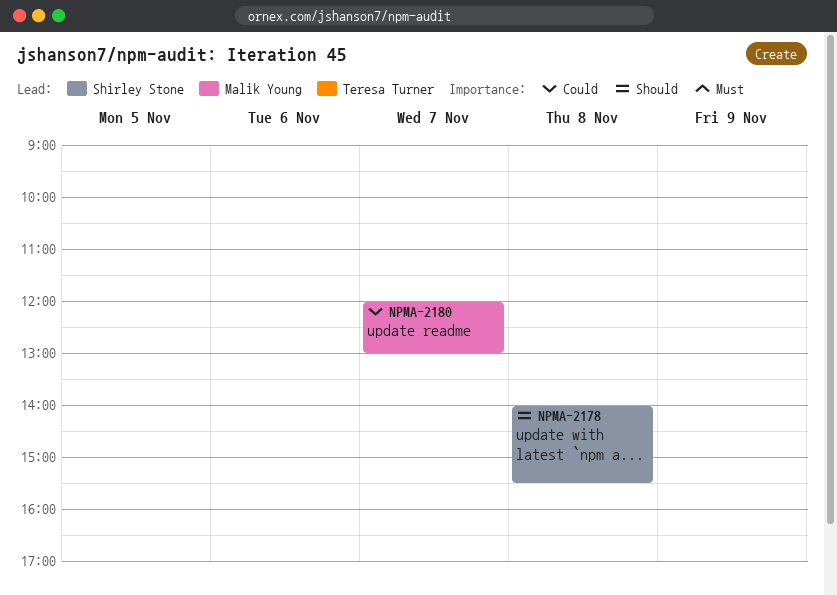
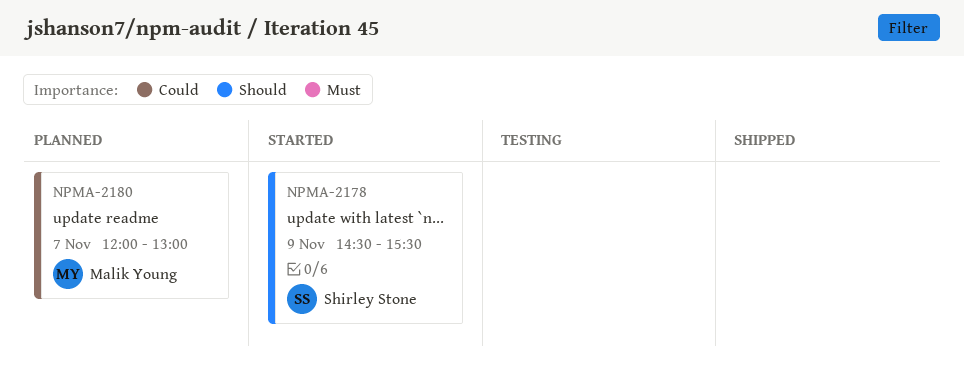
NPMA-2178, day: Nov 8 -> Nov 9
NPMA-2178, begins: 14:00 -> 14:30

